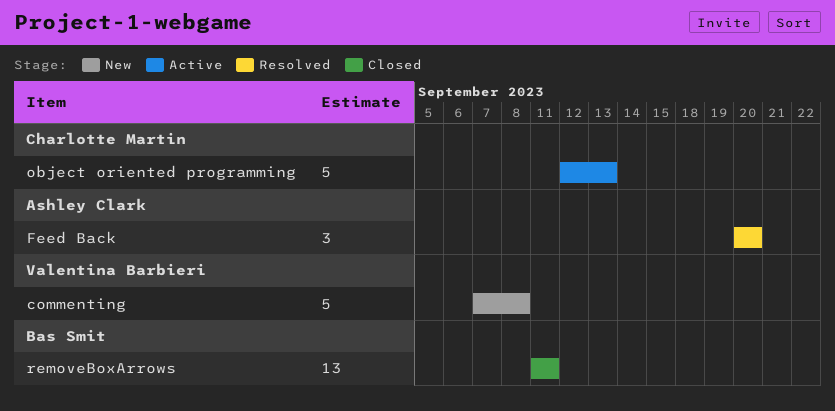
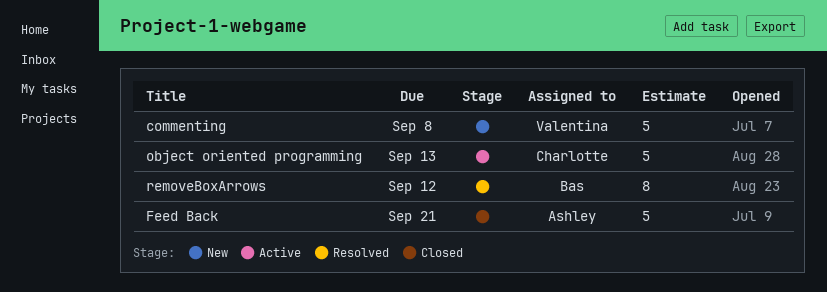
Feed Back, status: Resolved -> Closed
Feed Back, estimate: 3 -> 5
Feed Back, due: Sep 20 -> Sep 21
removeBoxArrows, status: Closed -> Resolved
removeBoxArrows, estimate: 13 -> 8
removeBoxArrows, due: Sep 11 -> Sep 12

